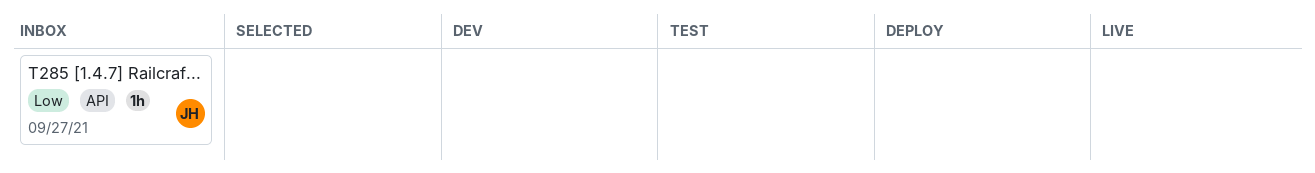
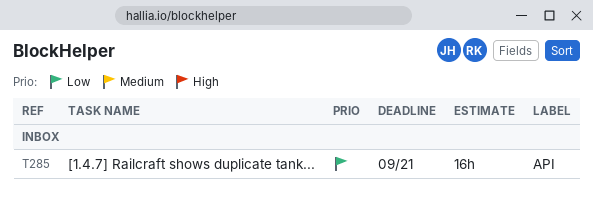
T285, estimate: 1h -> 16h
T285, due: Sep 27 -> Sep 21

